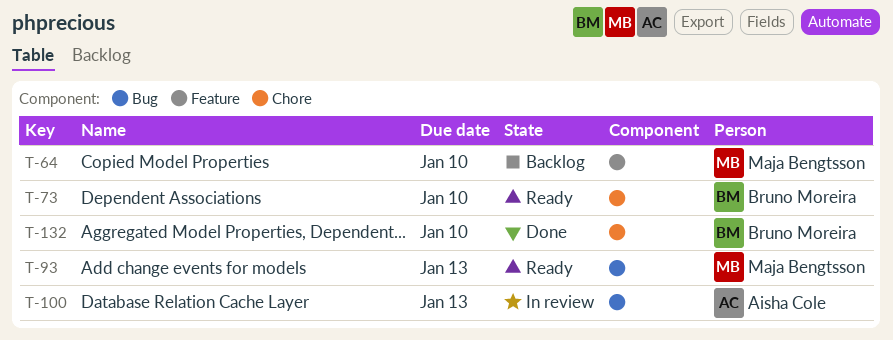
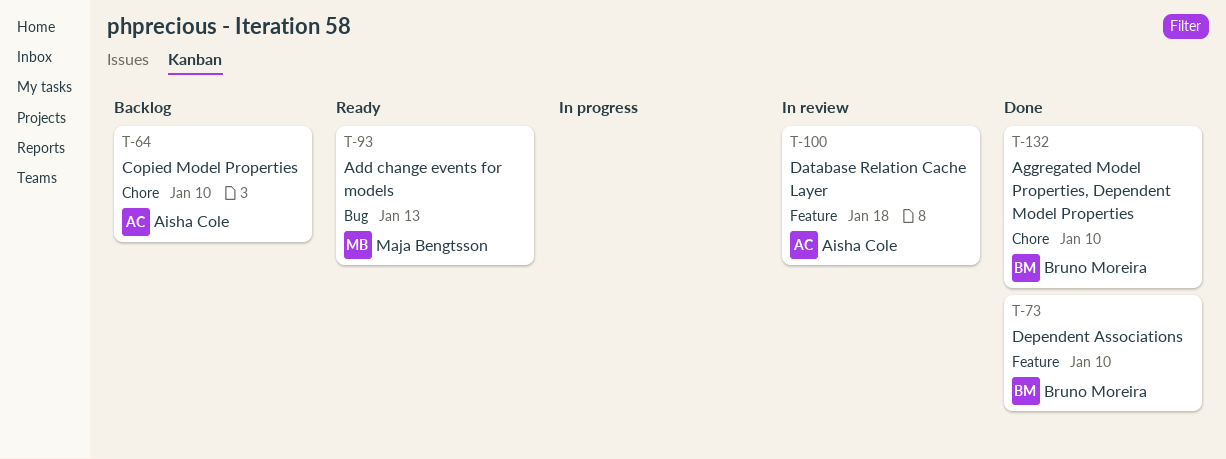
T-64, owner: Maja Bengtsson -> Aisha Cole
T-64, label: Feature -> Chore
T-73, status: Ready -> Done
T-73, label: Chore -> Feature
T-100, label: Bug -> Feature
T-100, due: Jan 13 -> Jan 18

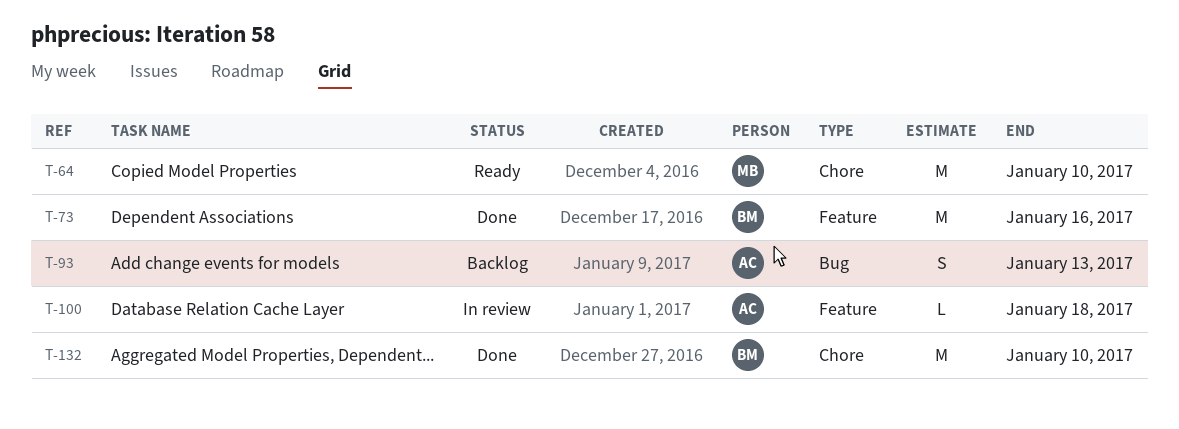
T-64, status: Backlog -> Ready
T-64, owner: Aisha Cole -> Maja Bengtsson
T-73, due: Jan 10 -> Jan 16
T-93, status: Ready -> Backlog
T-93, owner: Maja Bengtsson -> Aisha Cole

